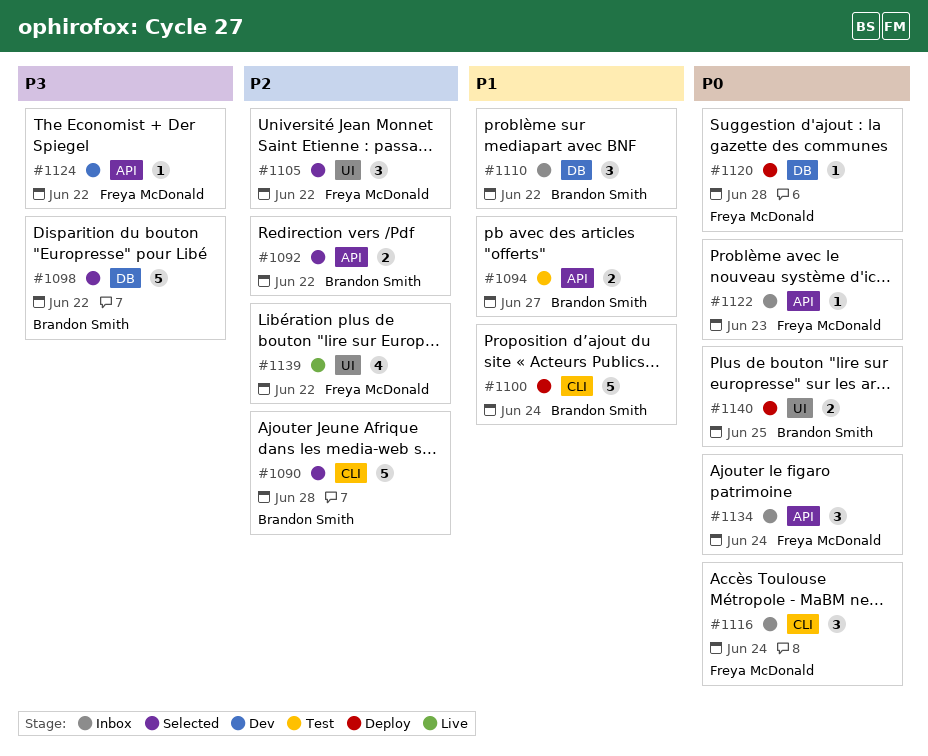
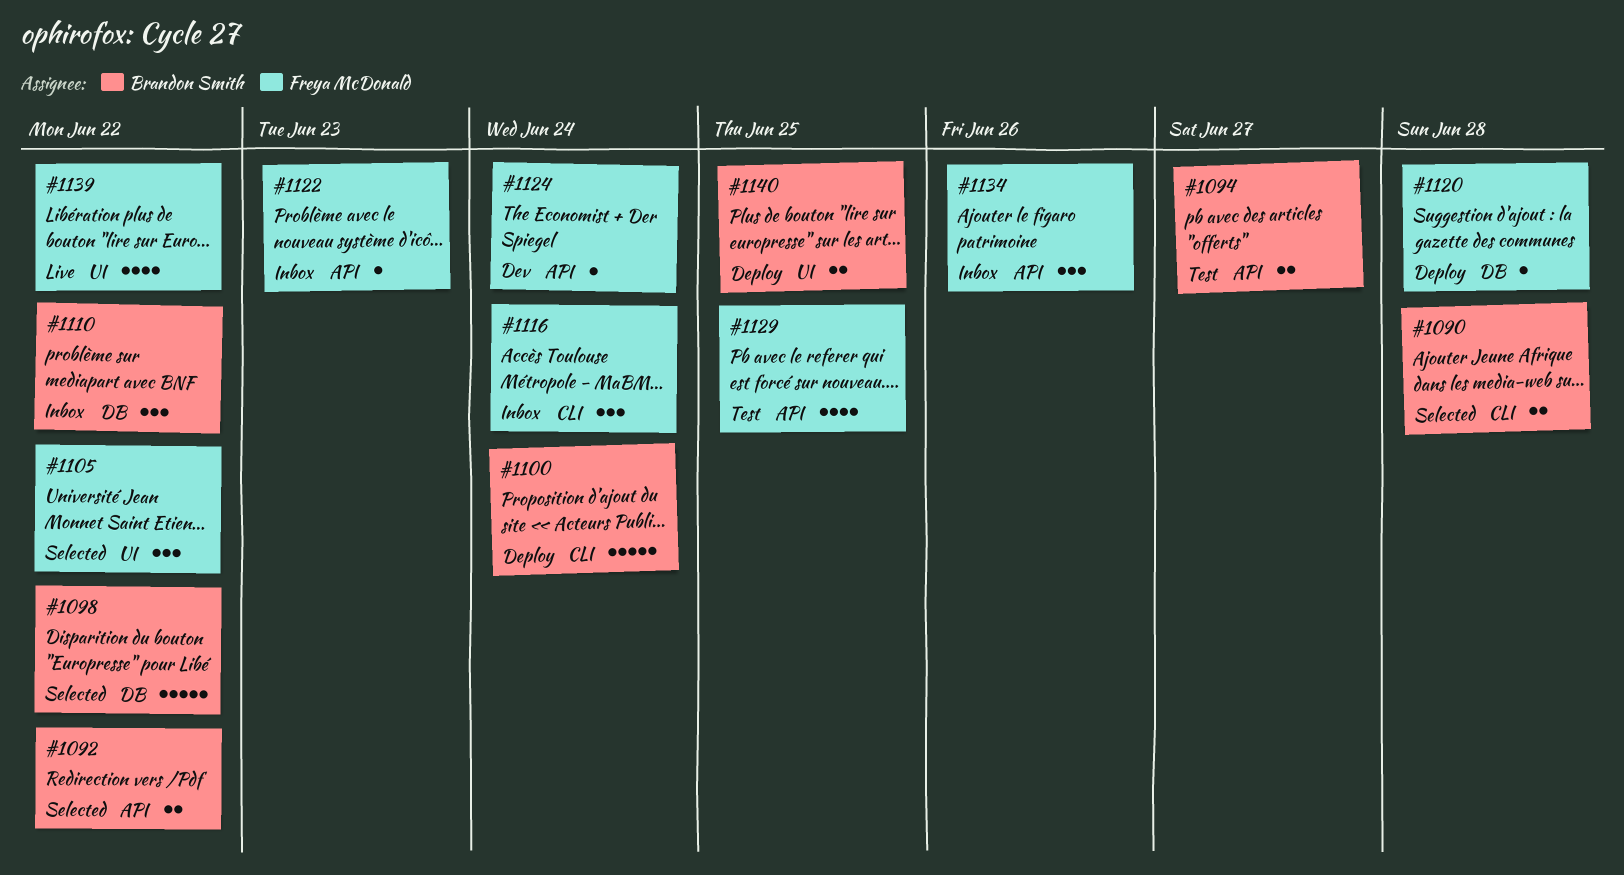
#1090, estimate: 5 -> 2
#1124, due: Jun 22 -> Jun 24
#1129: none -> present
#1134, due: Jun 24 -> Jun 26

